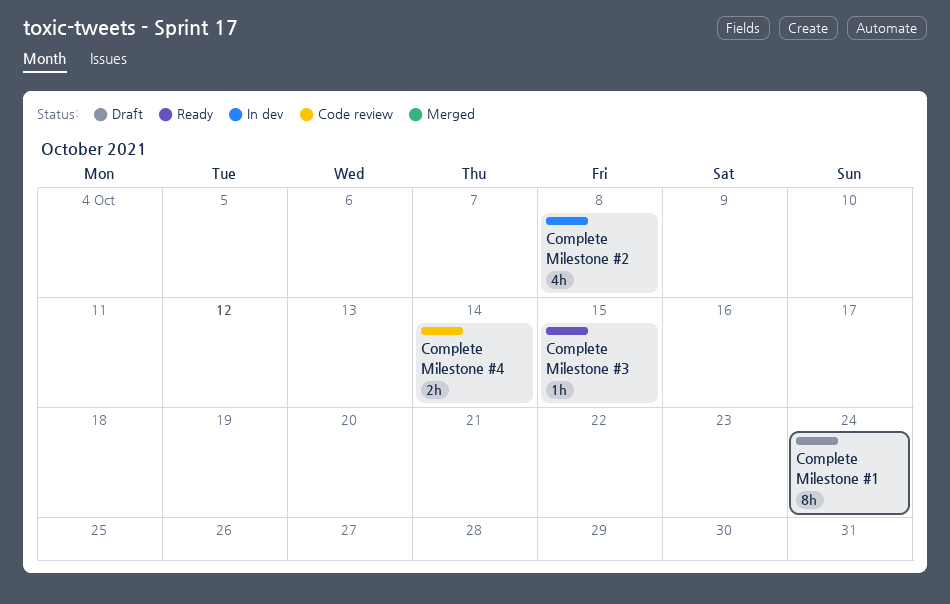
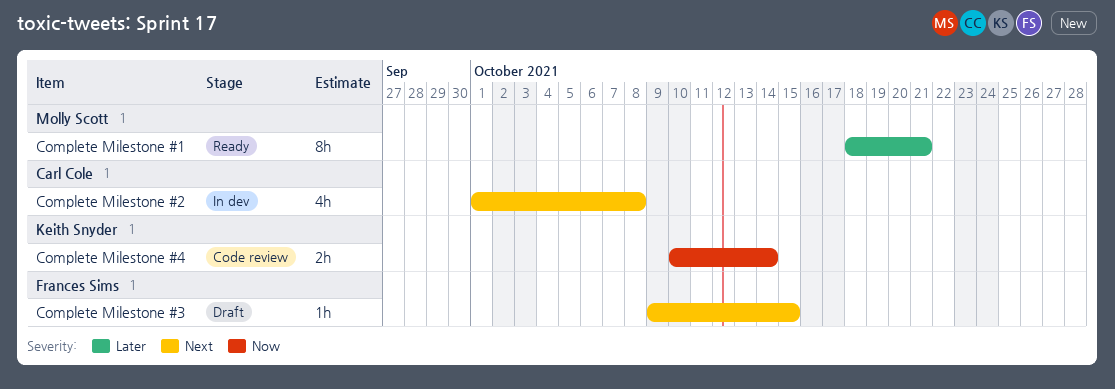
Complete Milestone #1, status: Draft -> Ready
Complete Milestone #1, due: Oct 24 -> Oct 21
Complete Milestone #3, status: Ready -> Draft

